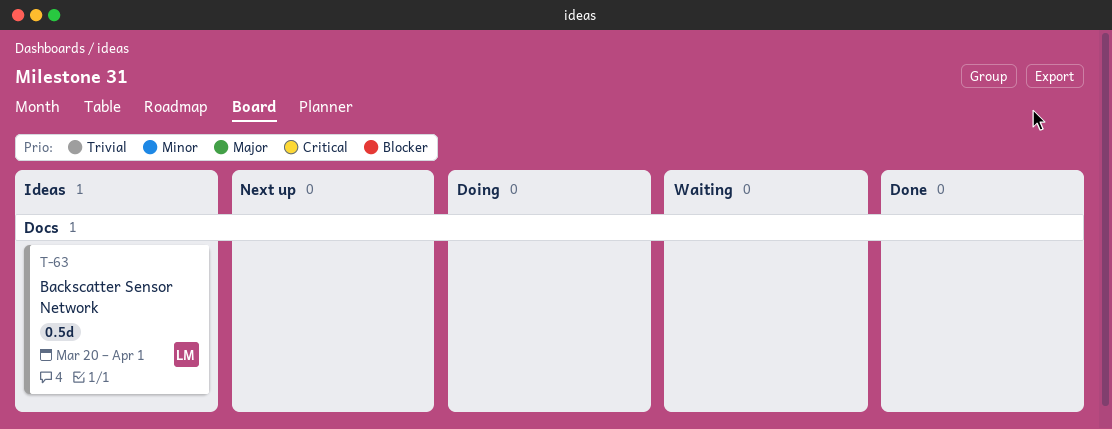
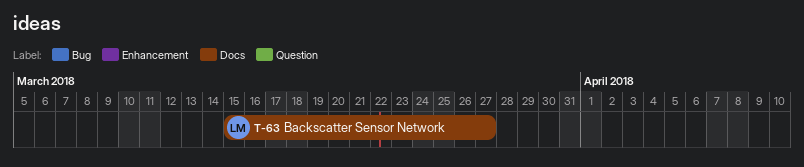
T-63, start: Mar 20 -> Mar 15
T-63, due: Apr 1 -> Mar 27

